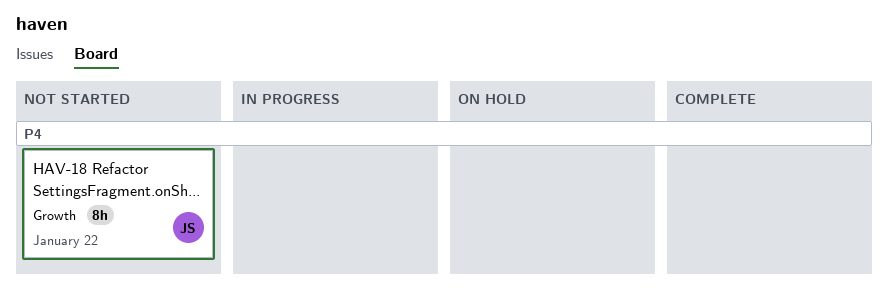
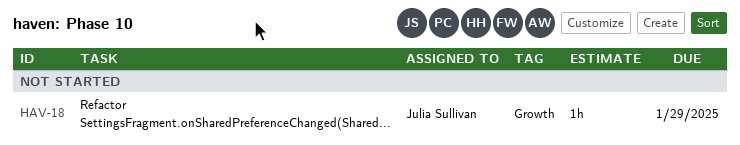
HAV-18, estimate: 8h -> 1h
HAV-18, due: Jan 22 -> Jan 29

